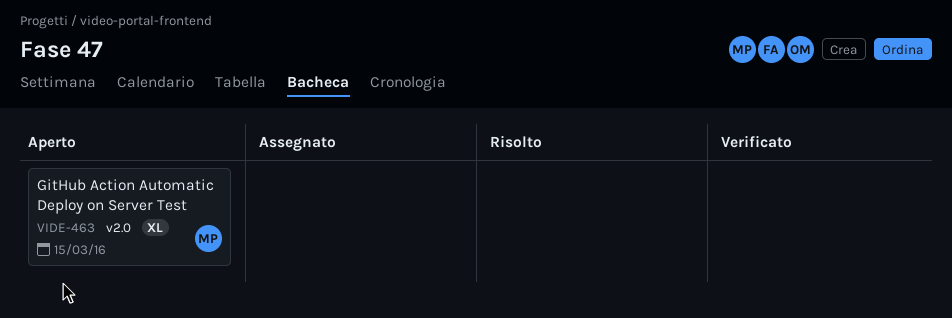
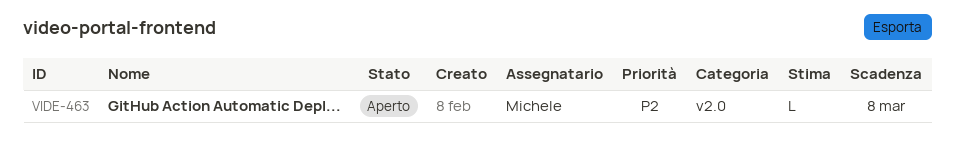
VIDE-463, estimate: XL -> L
VIDE-463, due: Mar 15 -> Mar 8

